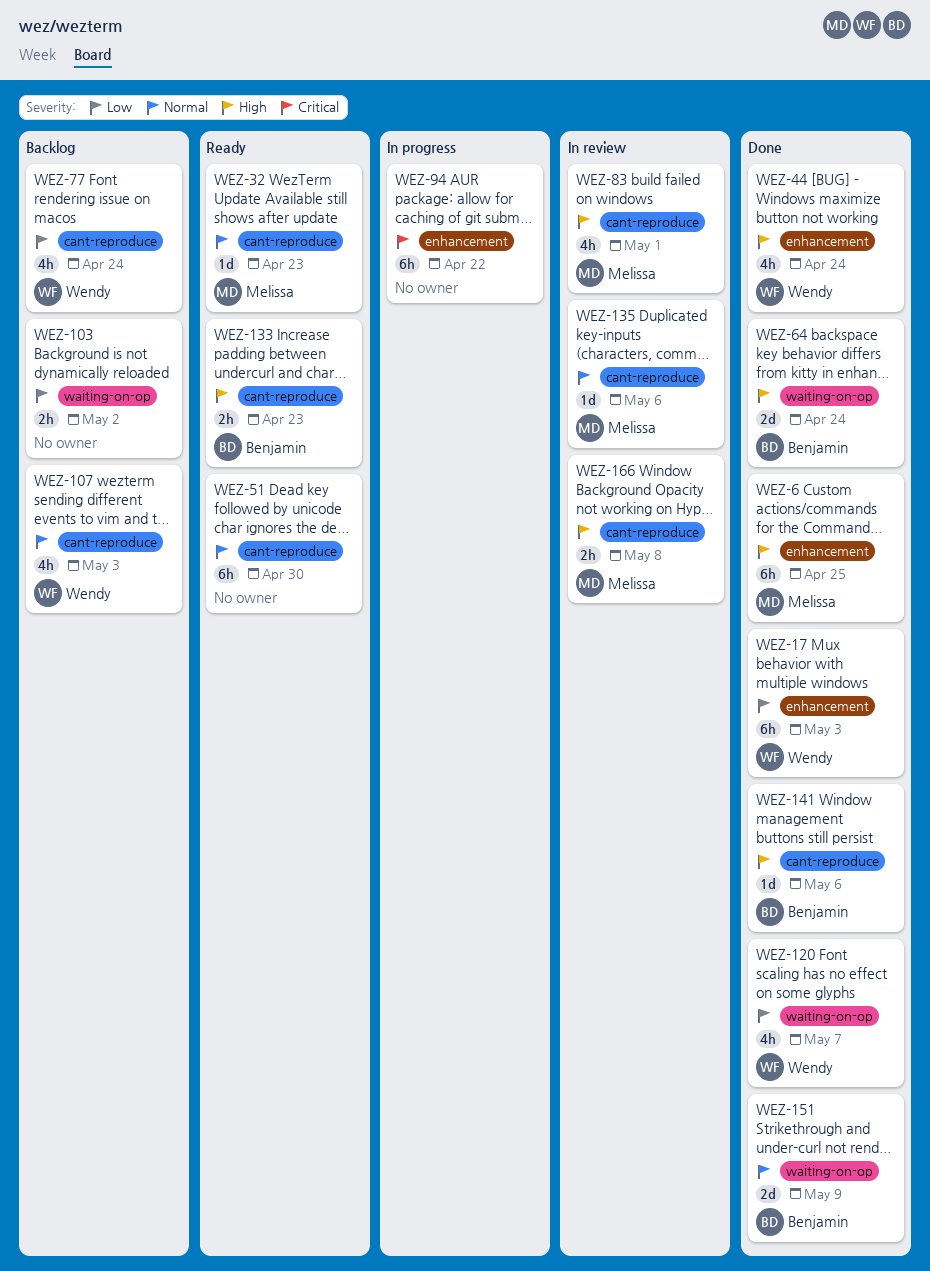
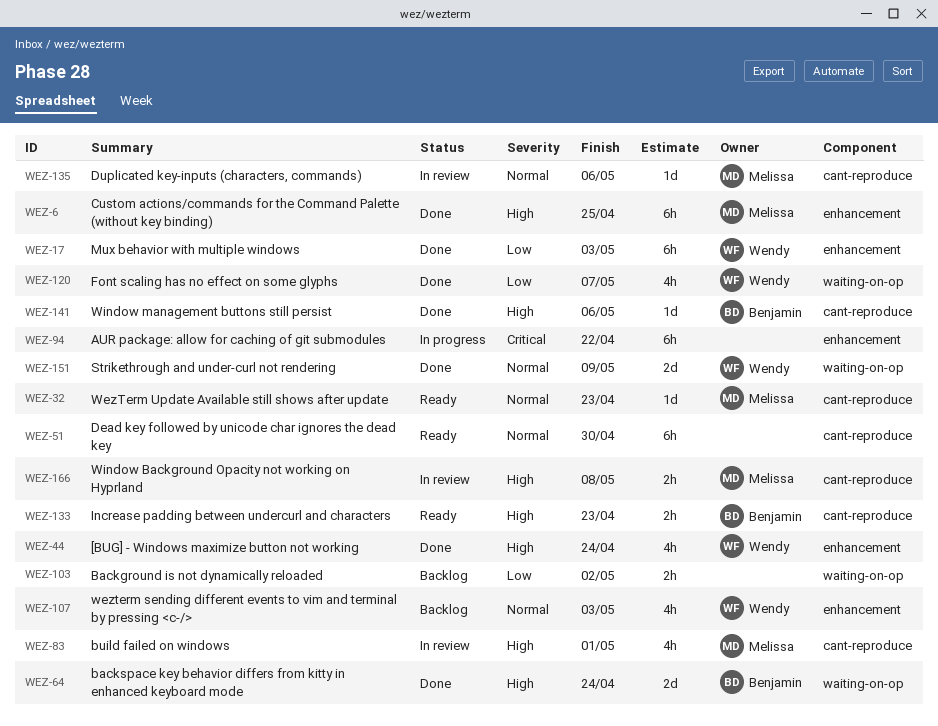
WEZ-77: present -> none
WEZ-107, label: cant-reproduce -> enhancement
WEZ-151, owner: Benjamin -> Wendy

